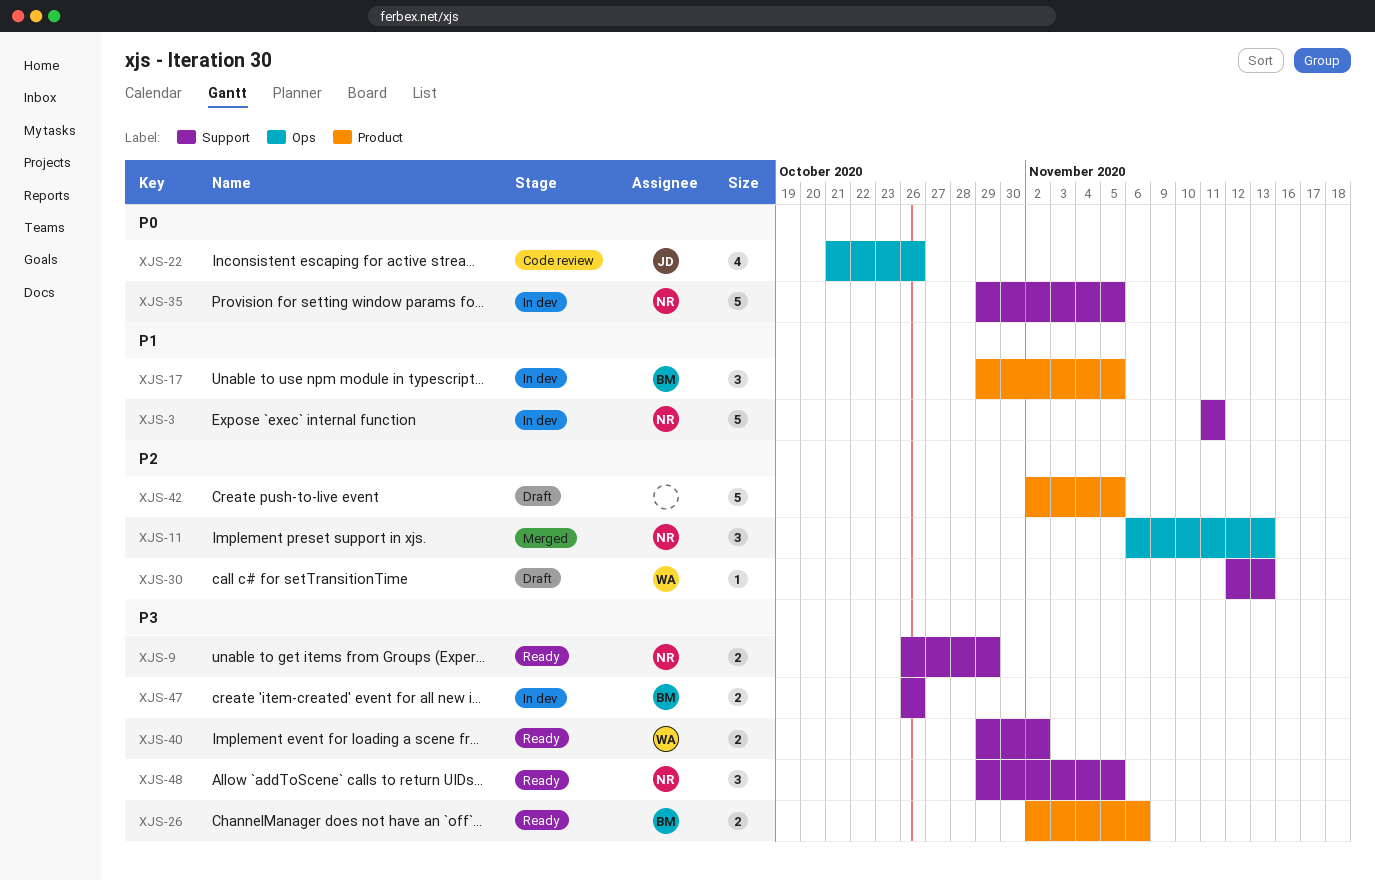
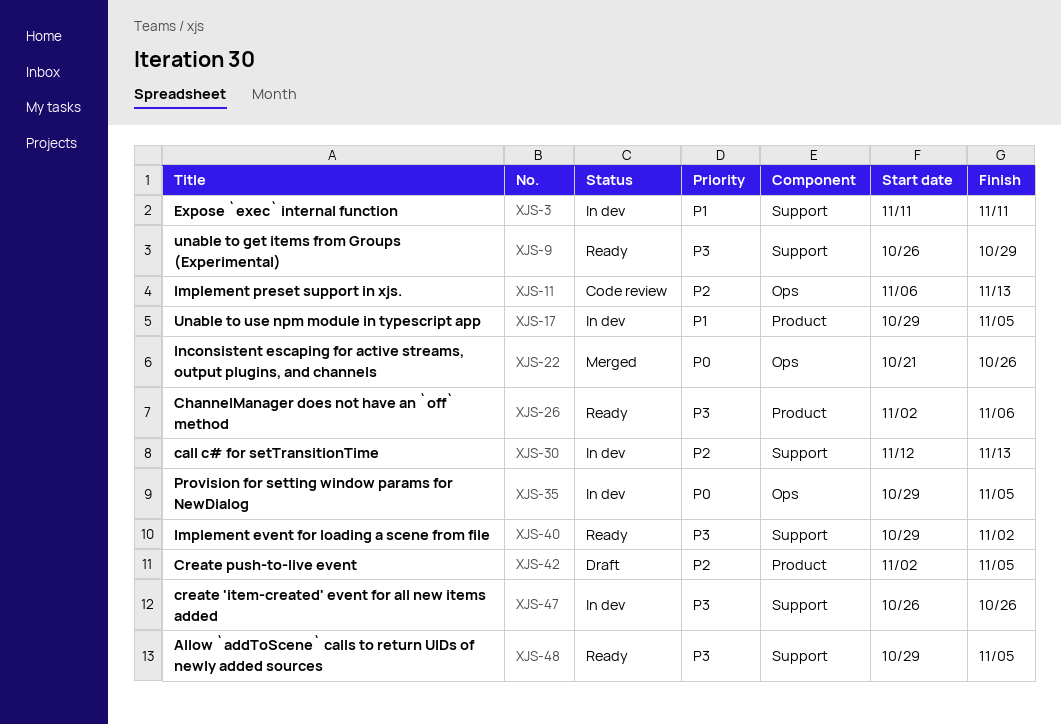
XJS-11, status: Merged -> Code review
XJS-22, status: Code review -> Merged
XJS-30, status: Draft -> In dev
XJS-35, label: Support -> Ops

